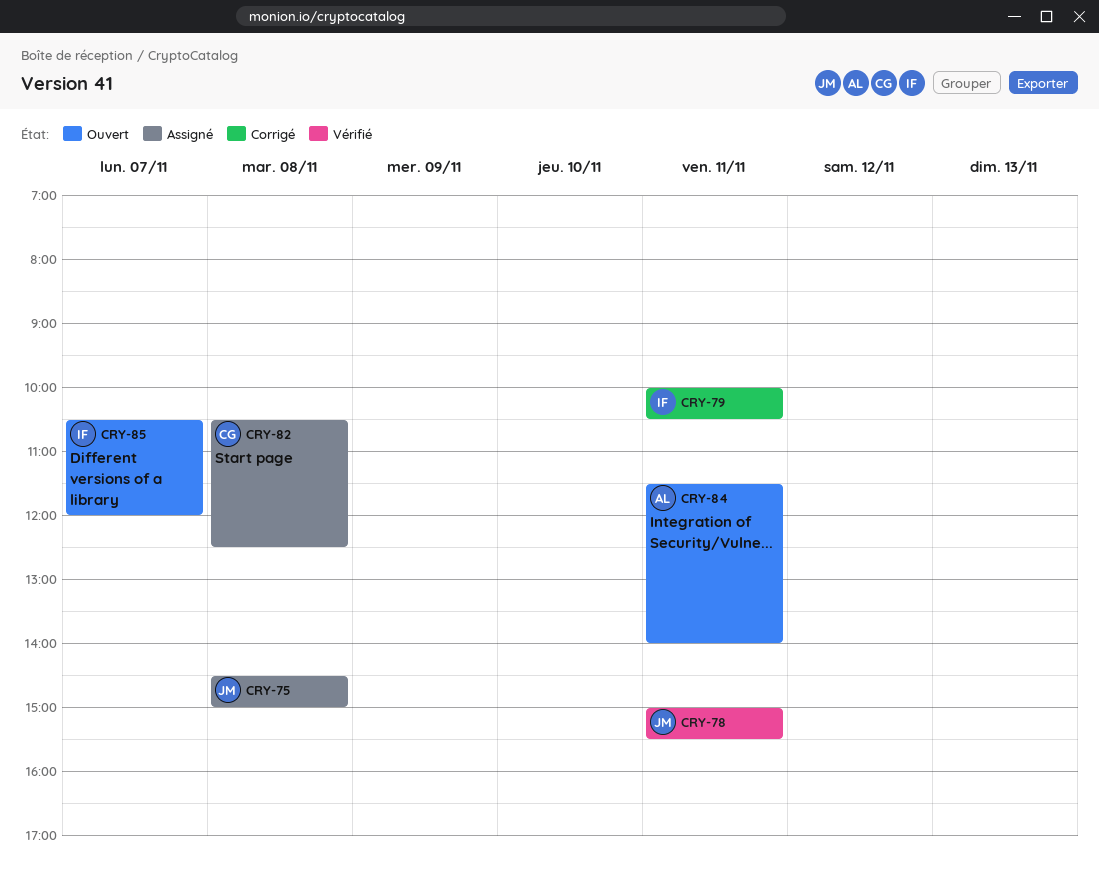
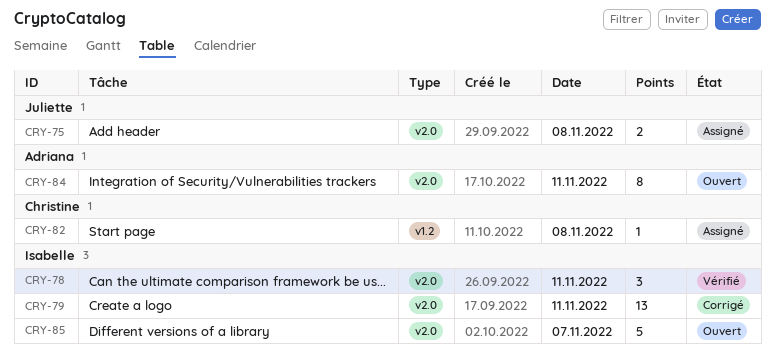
CRY-78, owner: Juliette -> Isabelle

